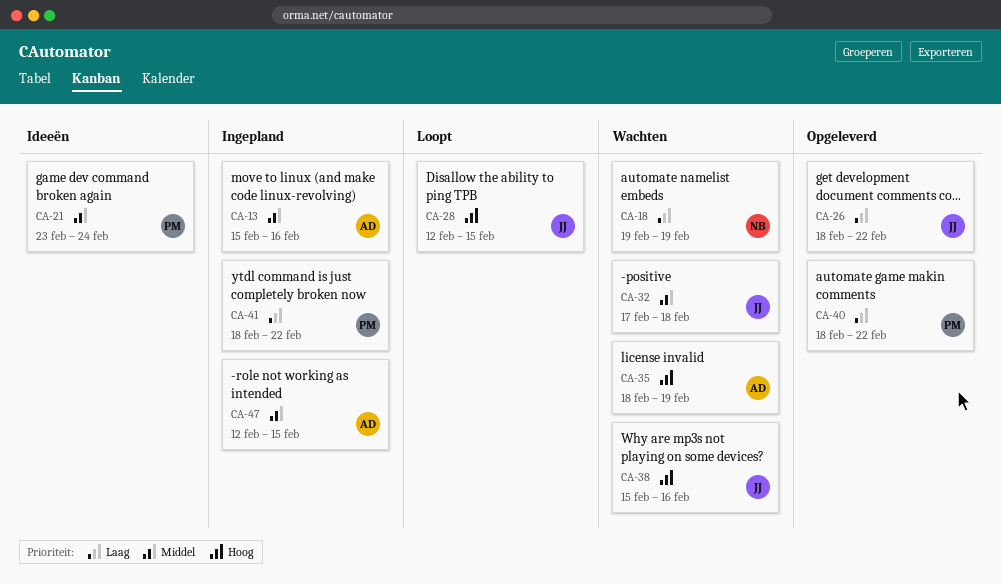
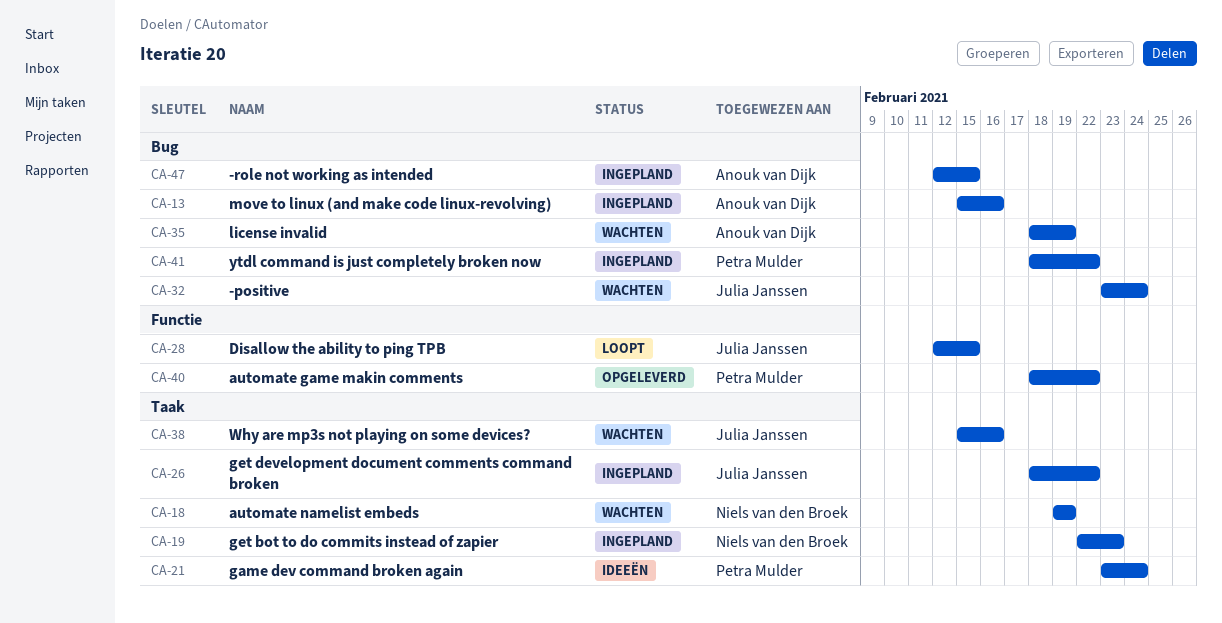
CA-19: none -> present
CA-26, status: Opgeleverd -> Ingepland
CA-32, start: Feb 17 -> Feb 23
CA-32, due: Feb 18 -> Feb 24

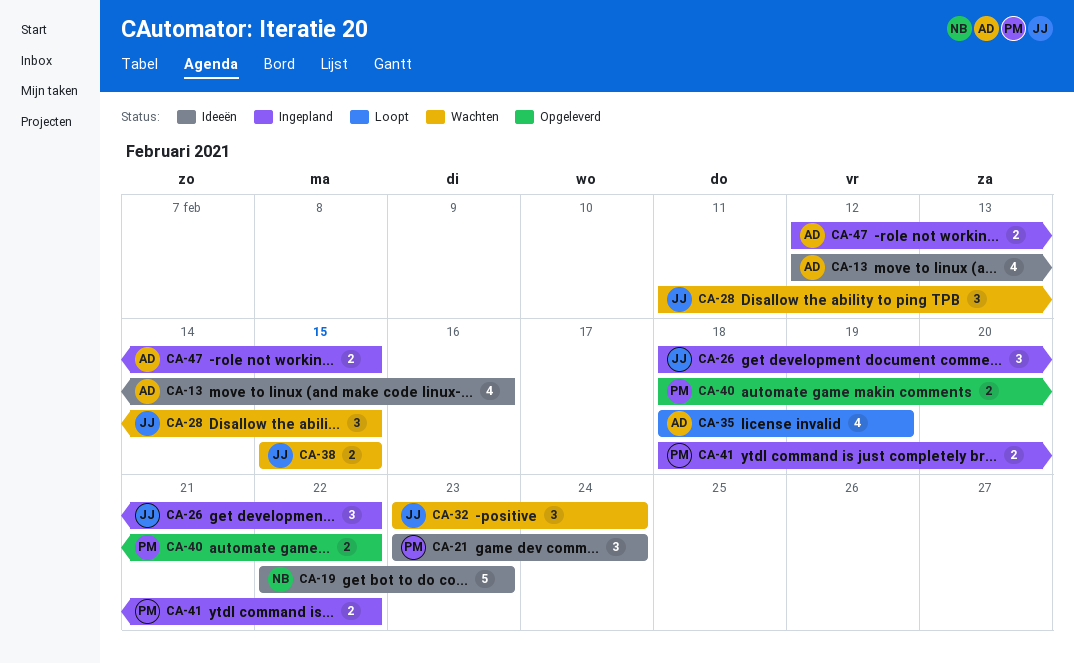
CA-13, status: Ingepland -> Ideeën
CA-13, start: Feb 15 -> Feb 12
CA-18: present -> none
CA-19, status: Ingepland -> Ideeën
CA-28, status: Loopt -> Wachten
CA-28, start: Feb 12 -> Feb 11
CA-35, status: Wachten -> Loopt
CA-38, due: Feb 16 -> Feb 15

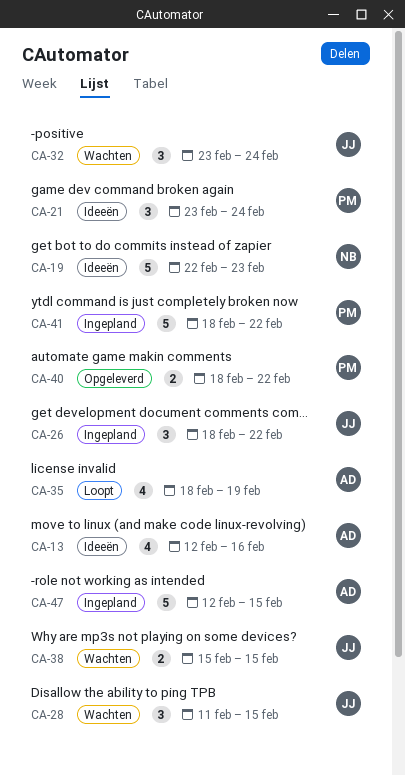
CA-41, estimate: 2 -> 5
CA-47, estimate: 2 -> 5

